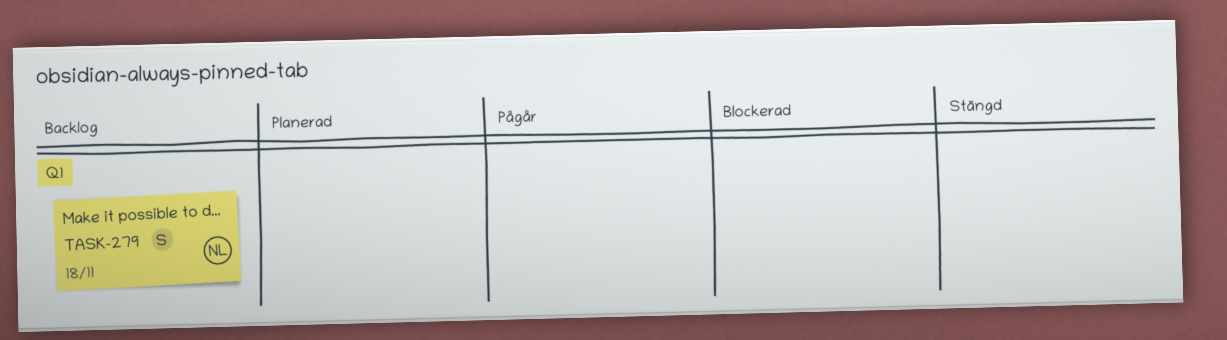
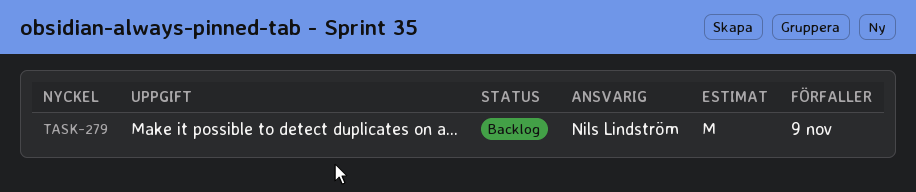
TASK-279, estimate: S -> M
TASK-279, due: Nov 18 -> Nov 9

